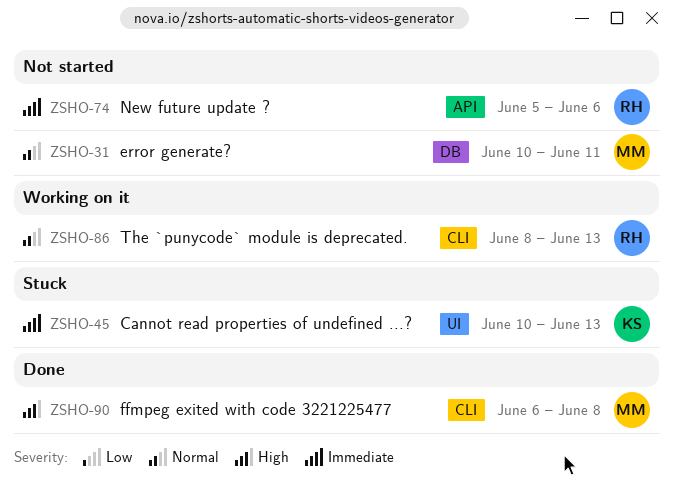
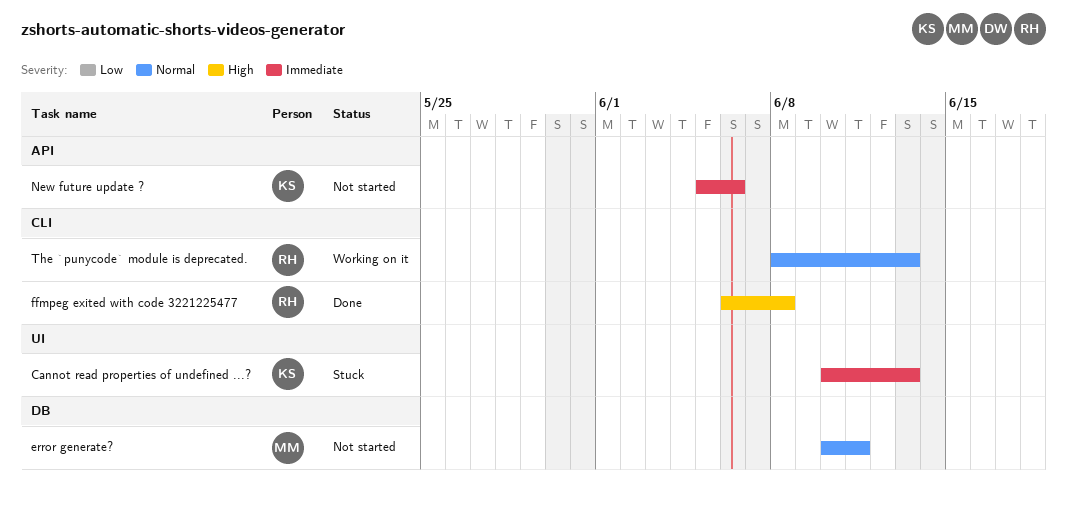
ffmpeg exited with code 3221225477, owner: MM -> RH
New future update ?, owner: RH -> KS

